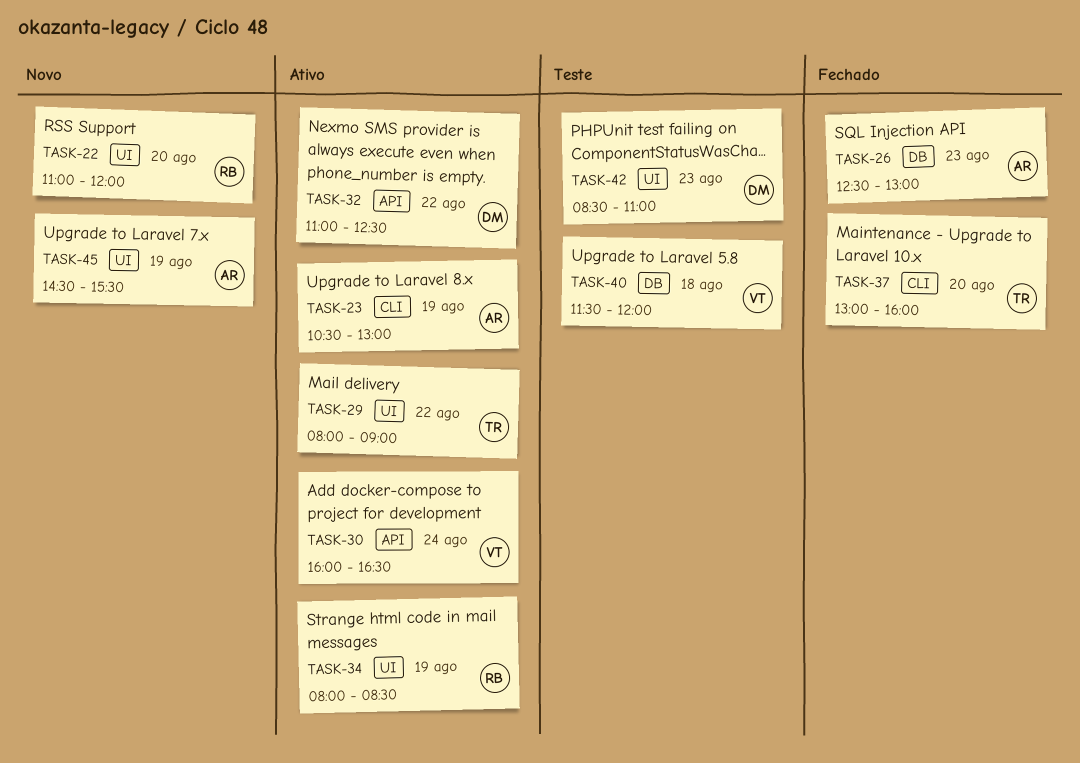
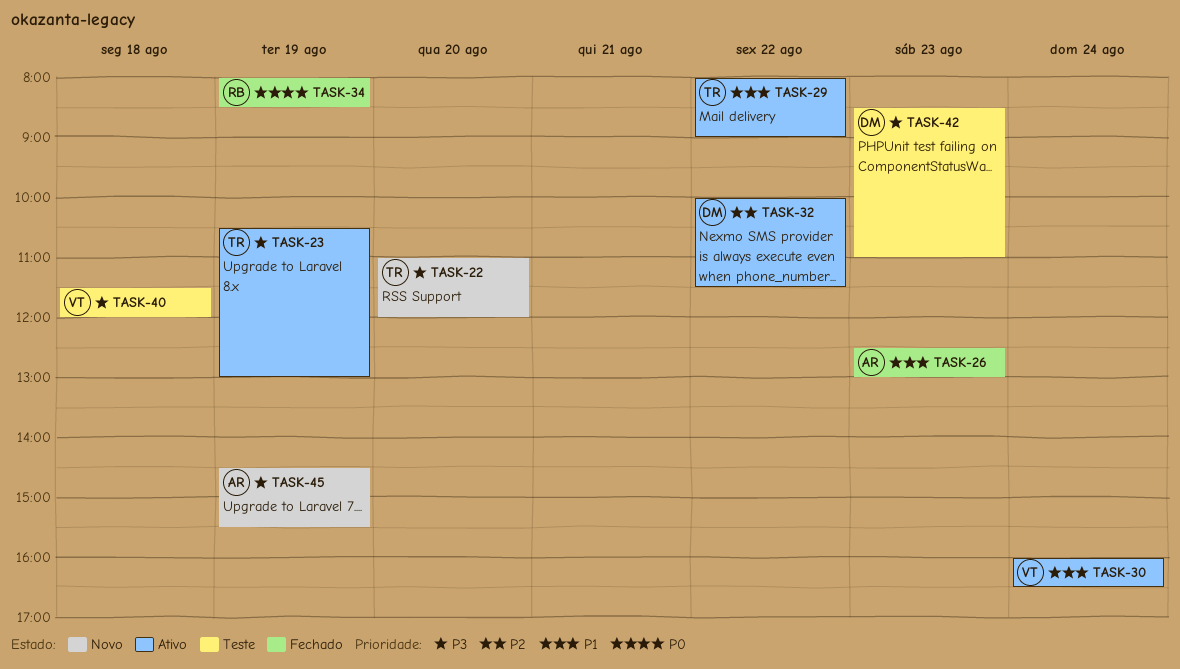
TASK-22, owner: RB -> TR
TASK-23, owner: AR -> TR
TASK-32, begins: 11:00 -> 10:00
TASK-32, ends: 12:30 -> 11:30
TASK-34, status: Ativo -> Fechado
TASK-37: present -> none

